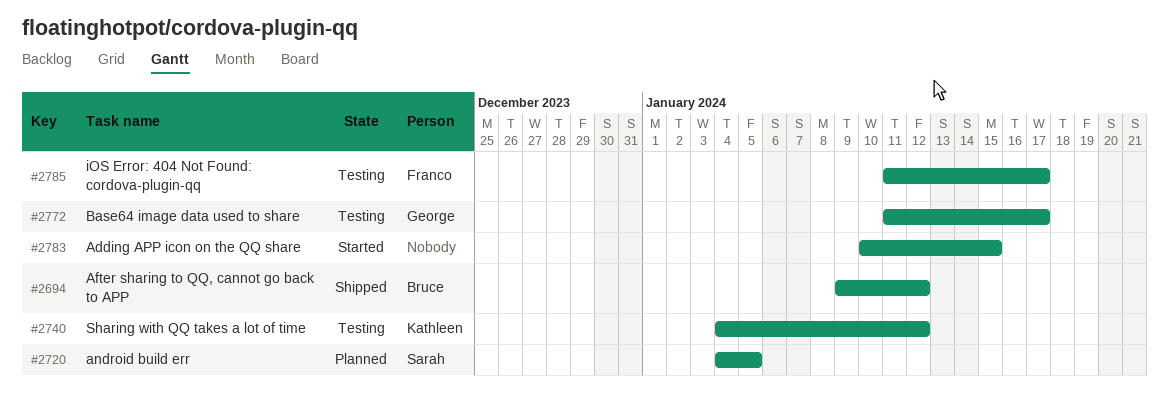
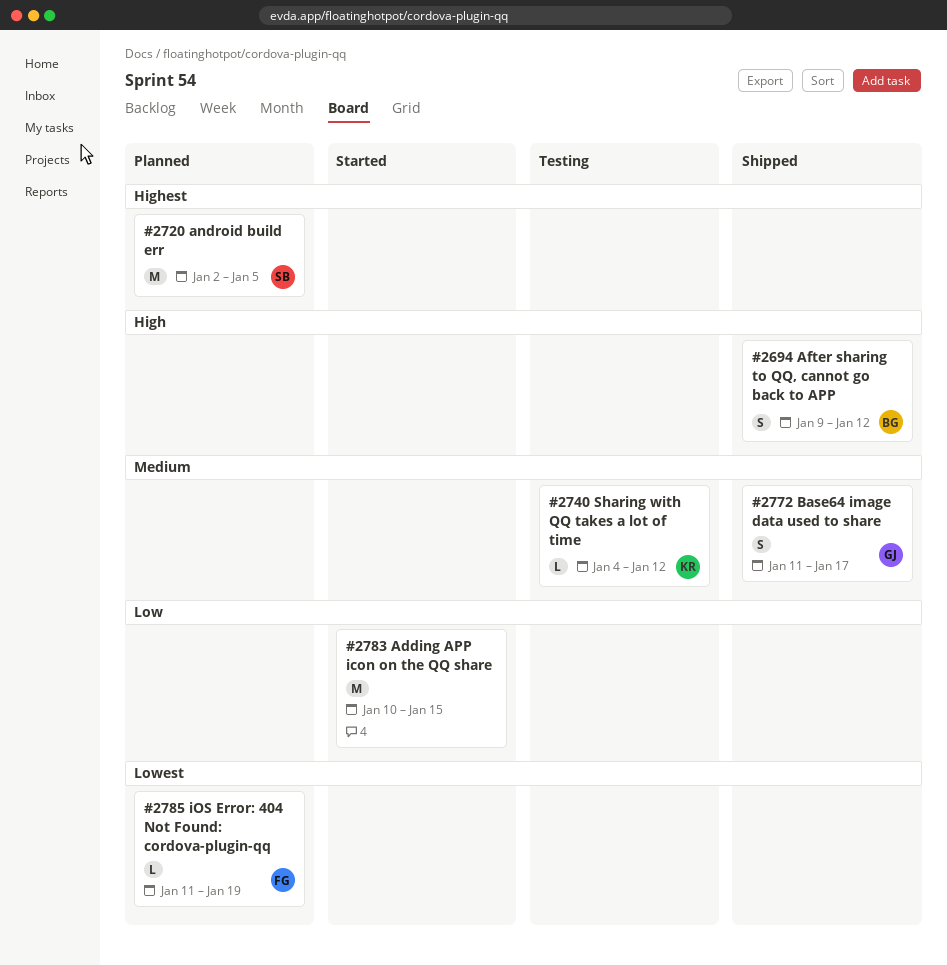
#2720, start: Jan 4 -> Jan 2
#2772, status: Testing -> Shipped
#2785, status: Testing -> Planned
#2785, due: Jan 17 -> Jan 19

